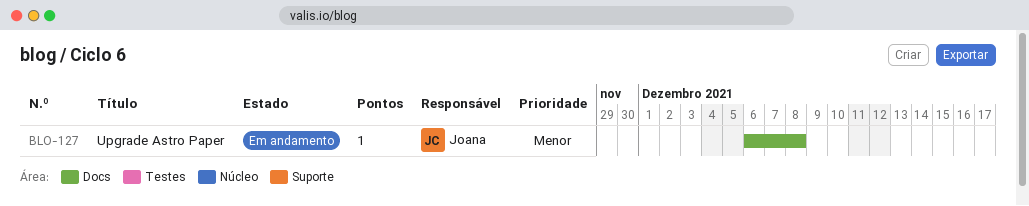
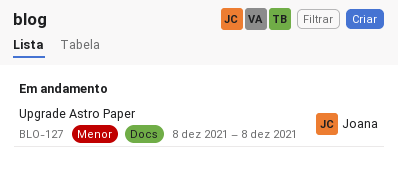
BLO-127, start: Dec 6 -> Dec 8

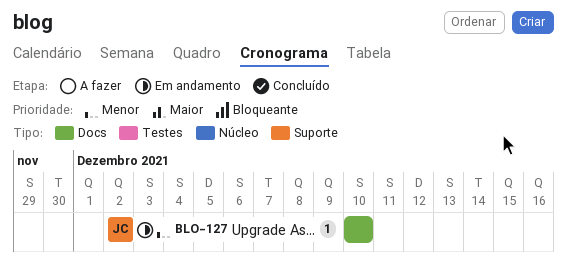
BLO-127, start: Dec 8 -> Dec 10
BLO-127, due: Dec 8 -> Dec 10

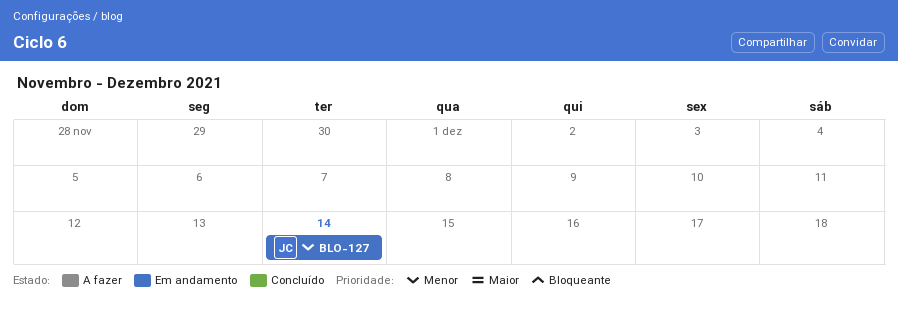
BLO-127, start: Dec 10 -> Dec 14
BLO-127, due: Dec 10 -> Dec 14

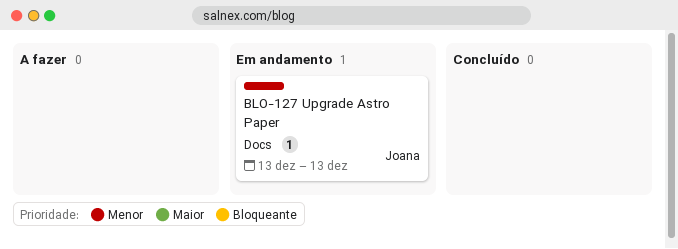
BLO-127, start: Dec 14 -> Dec 13
BLO-127, due: Dec 14 -> Dec 13

